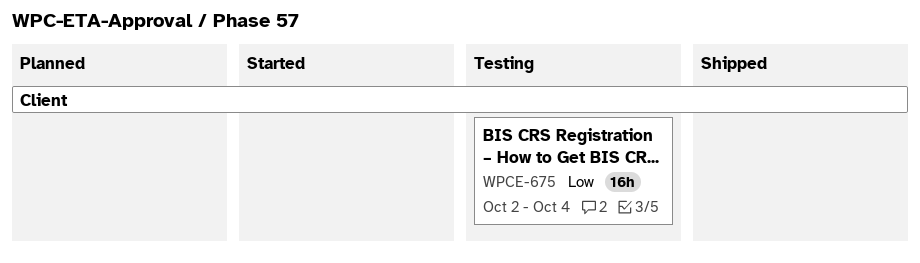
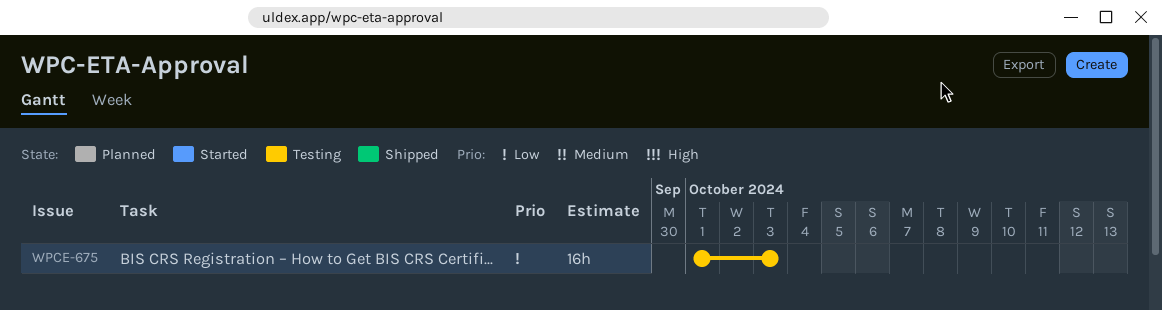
WPCE-675, start: Oct 2 -> Oct 1
WPCE-675, due: Oct 4 -> Oct 3

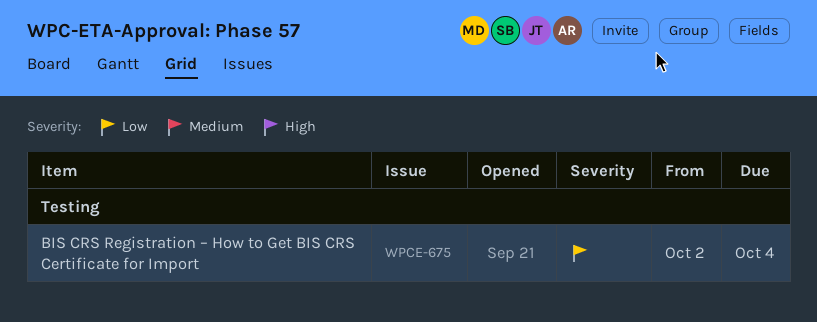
WPCE-675, start: Oct 1 -> Oct 2
WPCE-675, due: Oct 3 -> Oct 4

